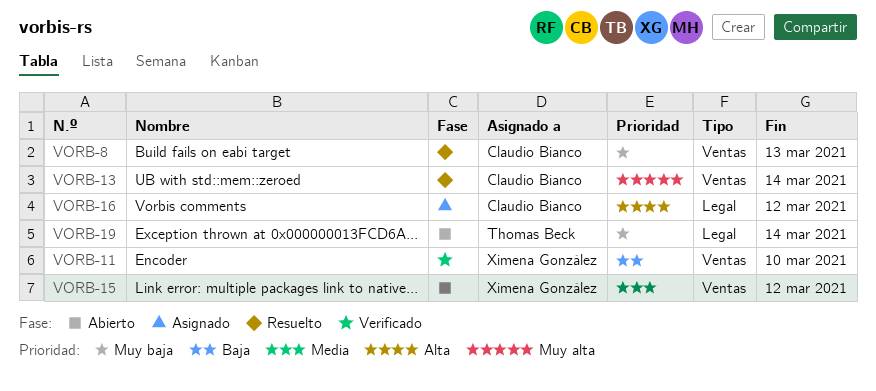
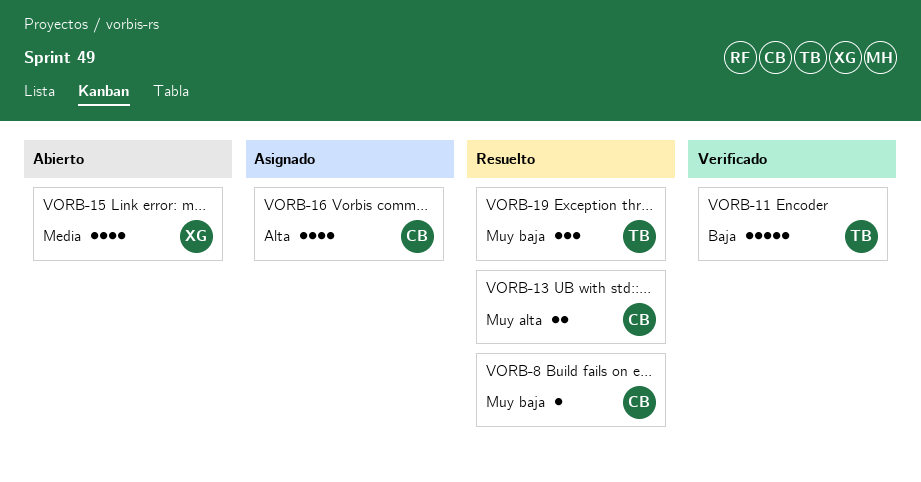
VORB-11, owner: Ximena González -> Thomas Beck
VORB-19, status: Abierto -> Resuelto

